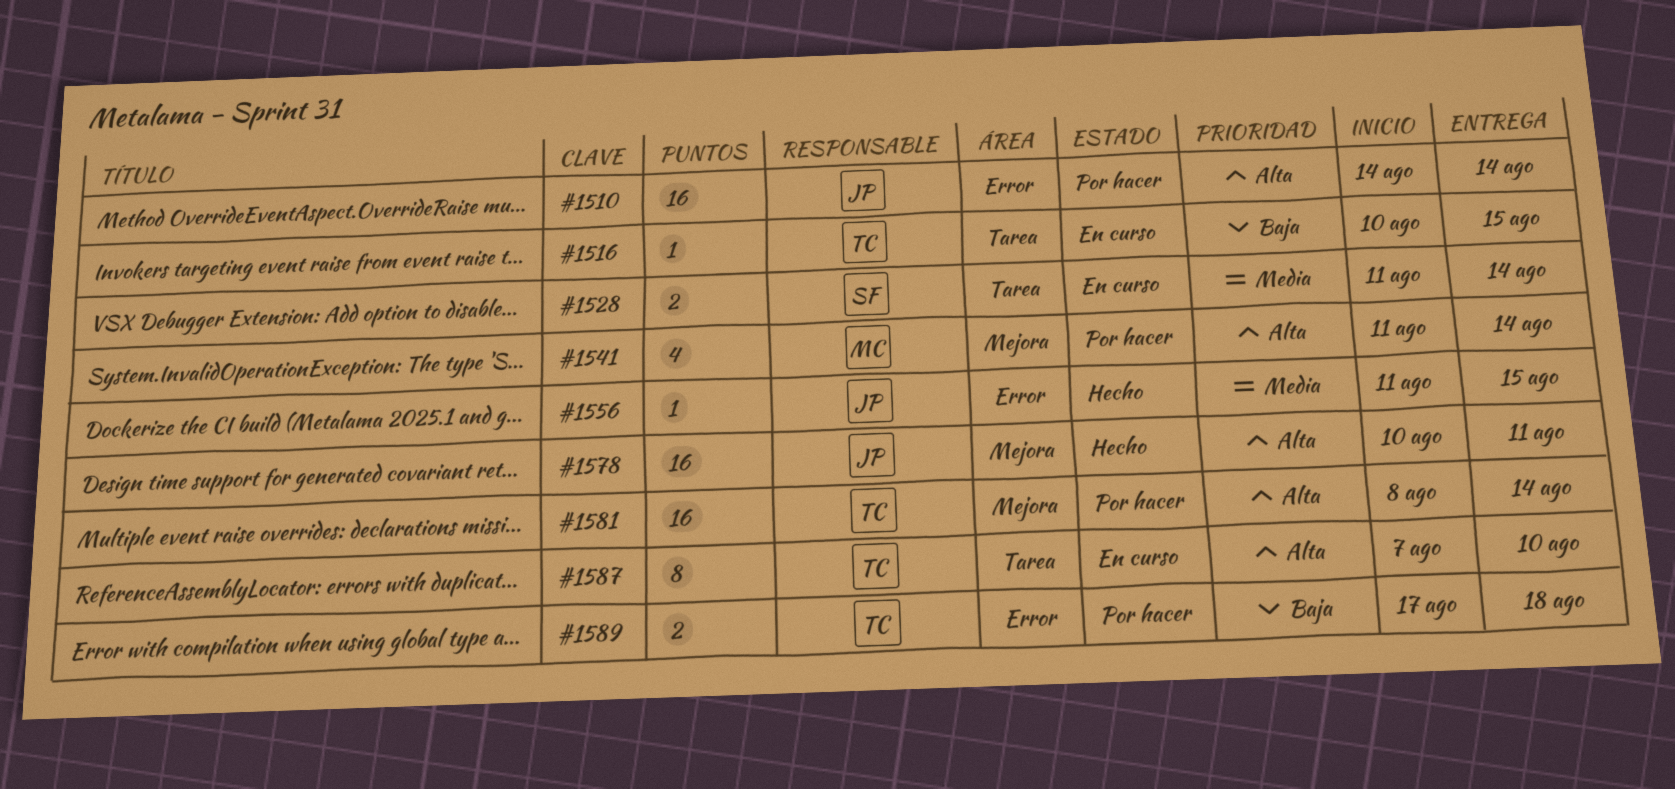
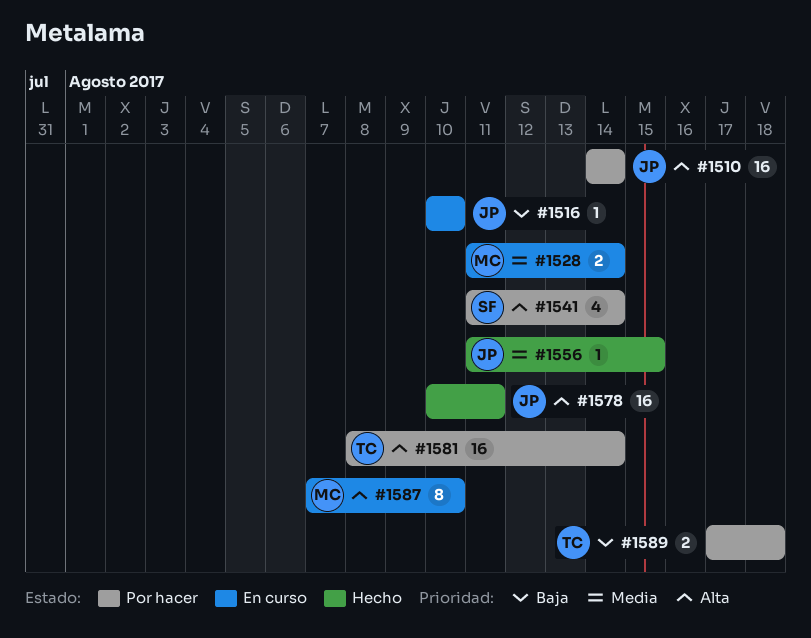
#1516, owner: TC -> JP
#1516, due: Aug 15 -> Aug 10
#1528, owner: SF -> MC
#1541, owner: MC -> SF
#1587, owner: TC -> MC

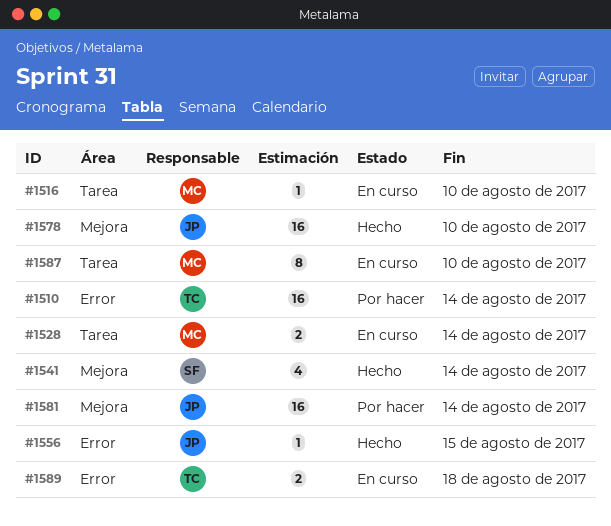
#1510, owner: JP -> TC
#1516, owner: JP -> MC
#1541, status: Por hacer -> Hecho
#1578, due: Aug 11 -> Aug 10
#1581, owner: TC -> JP
#1589, status: Por hacer -> En curso

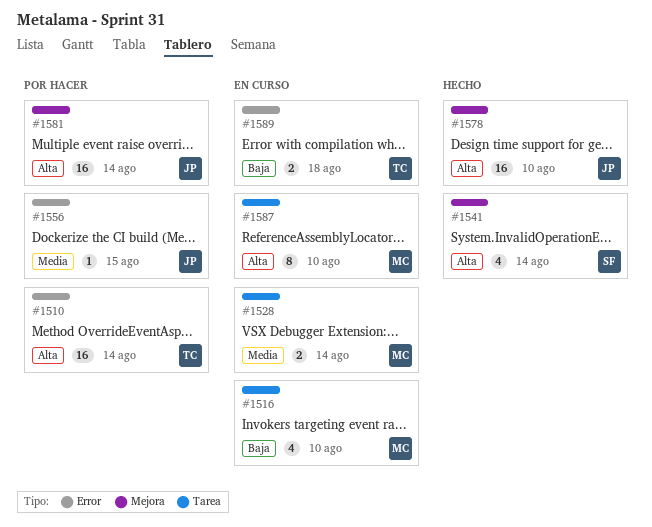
#1516, estimate: 1 -> 4
#1556, status: Hecho -> Por hacer

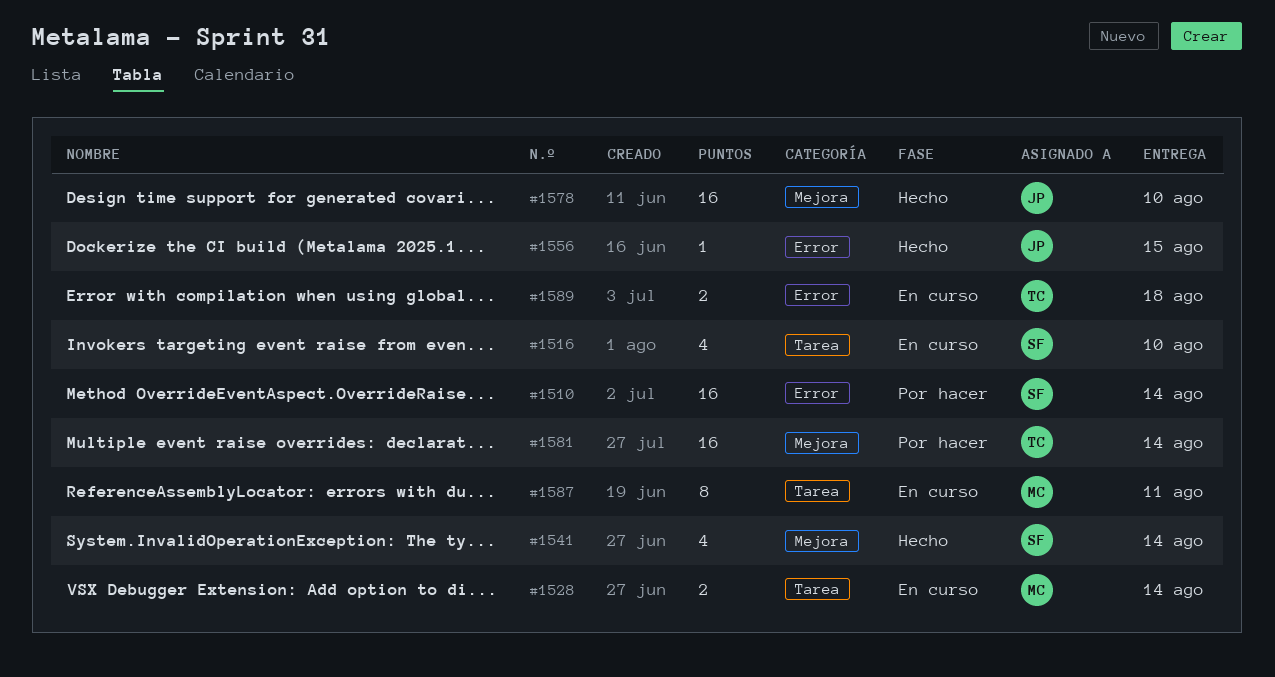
#1510, owner: TC -> SF
#1516, owner: MC -> SF
#1556, status: Por hacer -> Hecho
#1581, owner: JP -> TC
#1587, due: Aug 10 -> Aug 11

